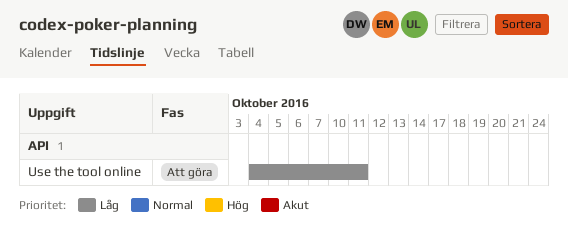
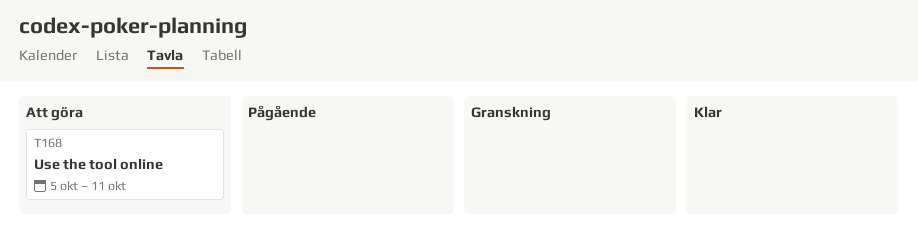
Use the tool online, start: Oct 4 -> Oct 5

